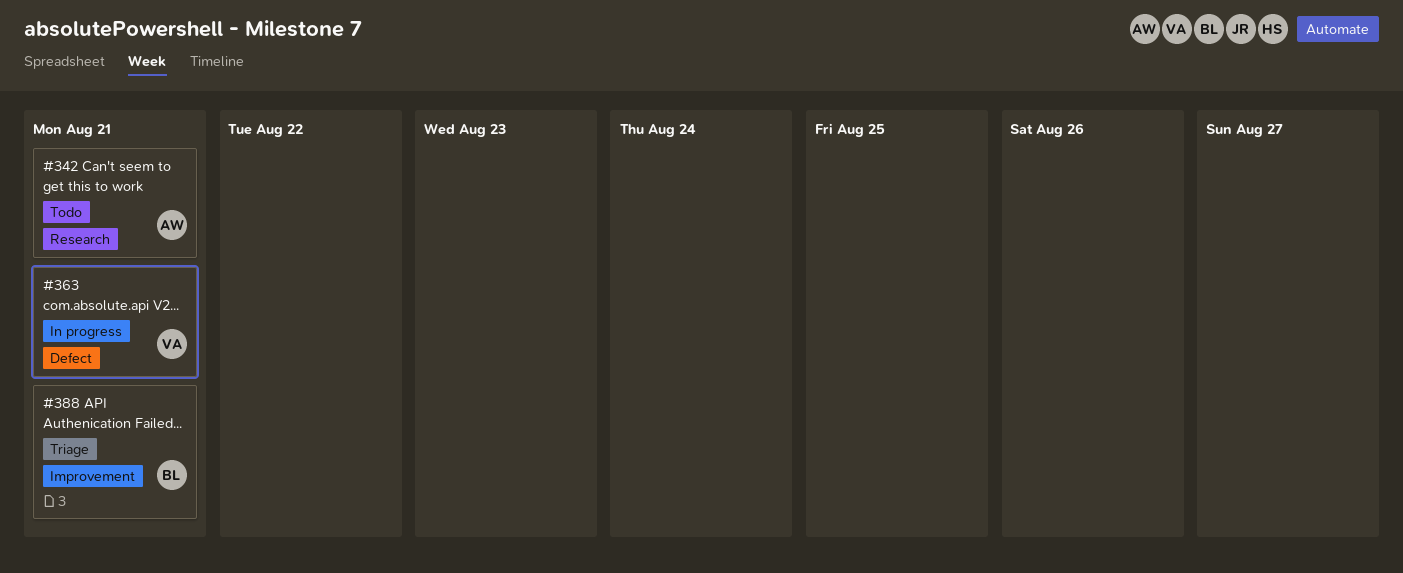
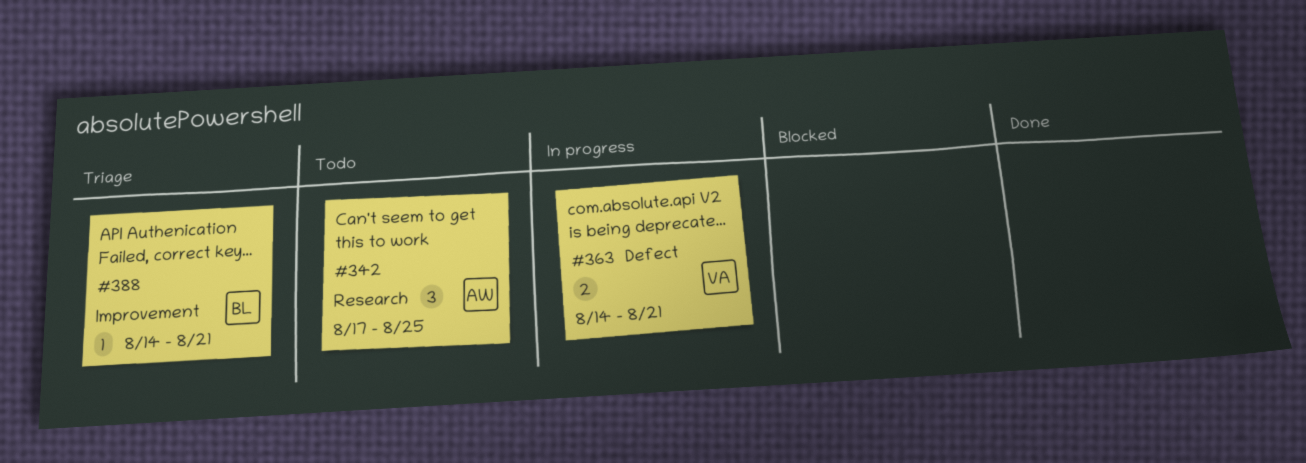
#342, due: Aug 21 -> Aug 25

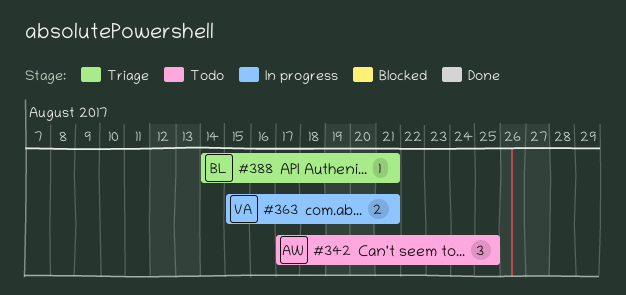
#363, start: Aug 14 -> Aug 15

